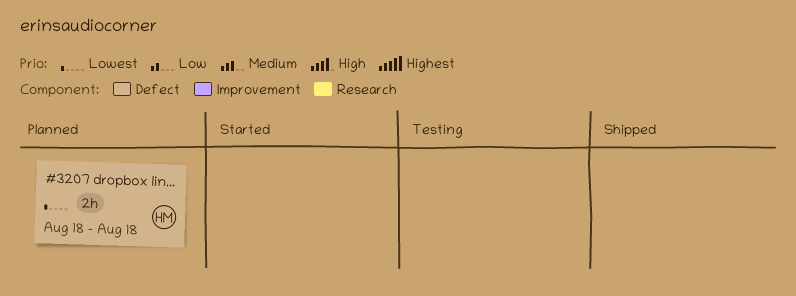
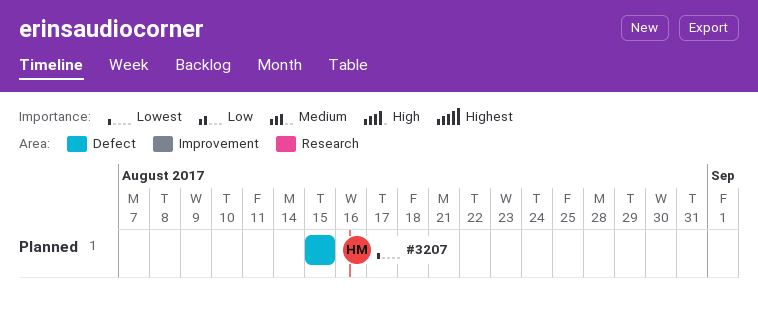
#3207, start: Aug 18 -> Aug 15
#3207, due: Aug 18 -> Aug 15

